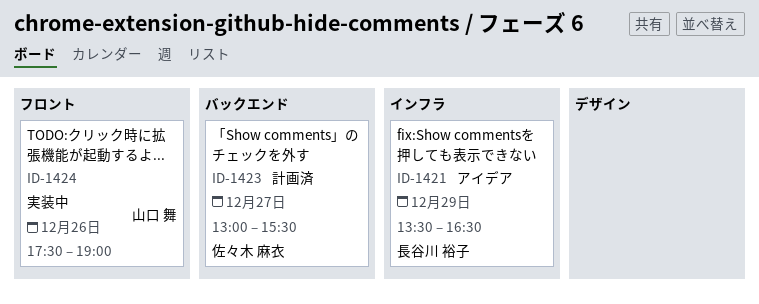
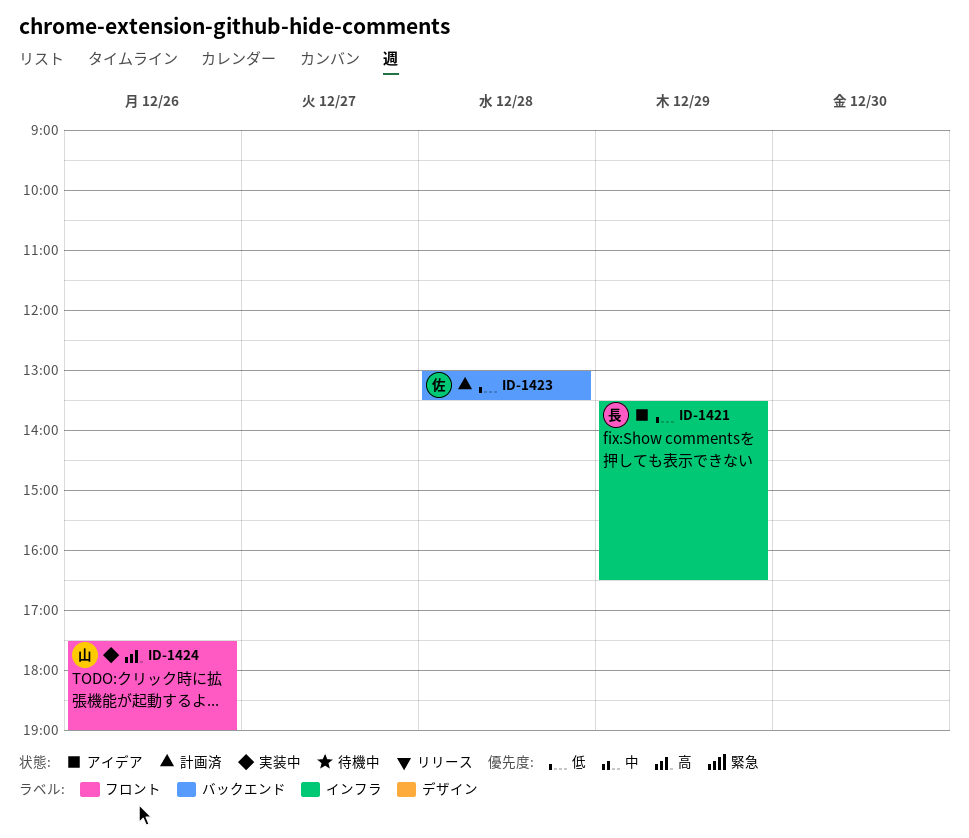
ID-1423, day: Dec 27 -> Dec 28
ID-1423, ends: 15:30 -> 13:30

